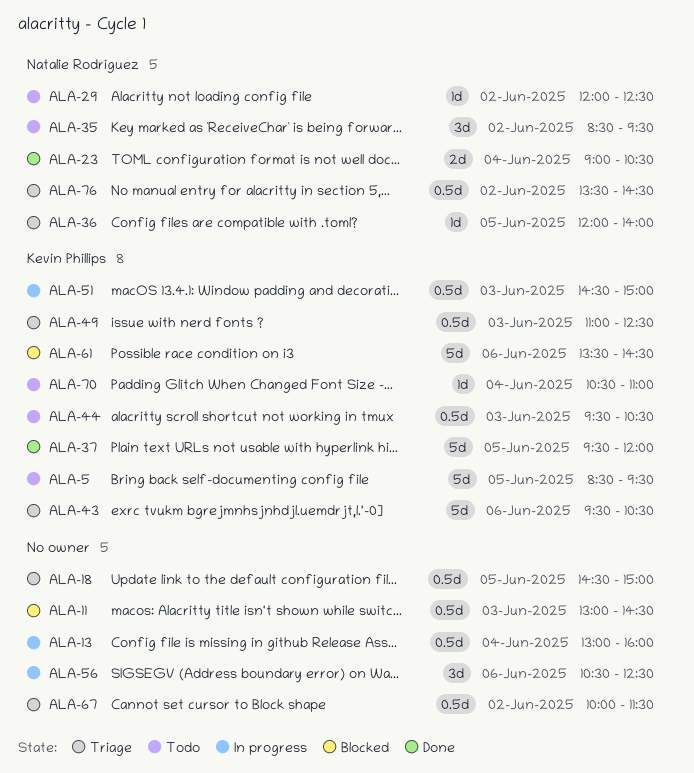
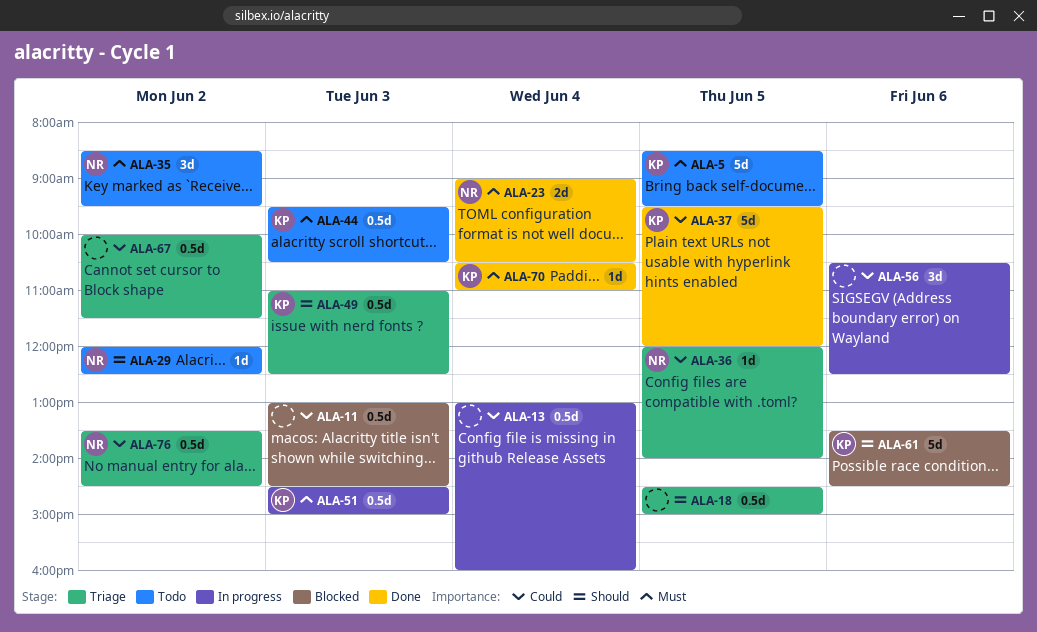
ALA-43: present -> none
ALA-70, status: Todo -> Done

